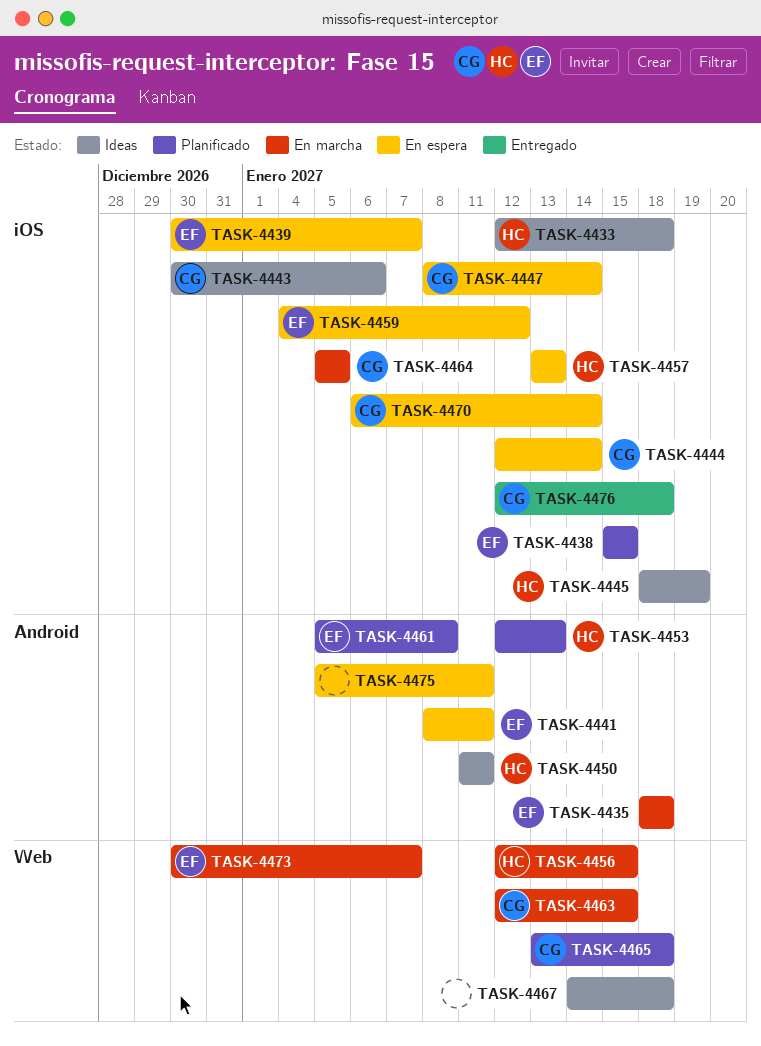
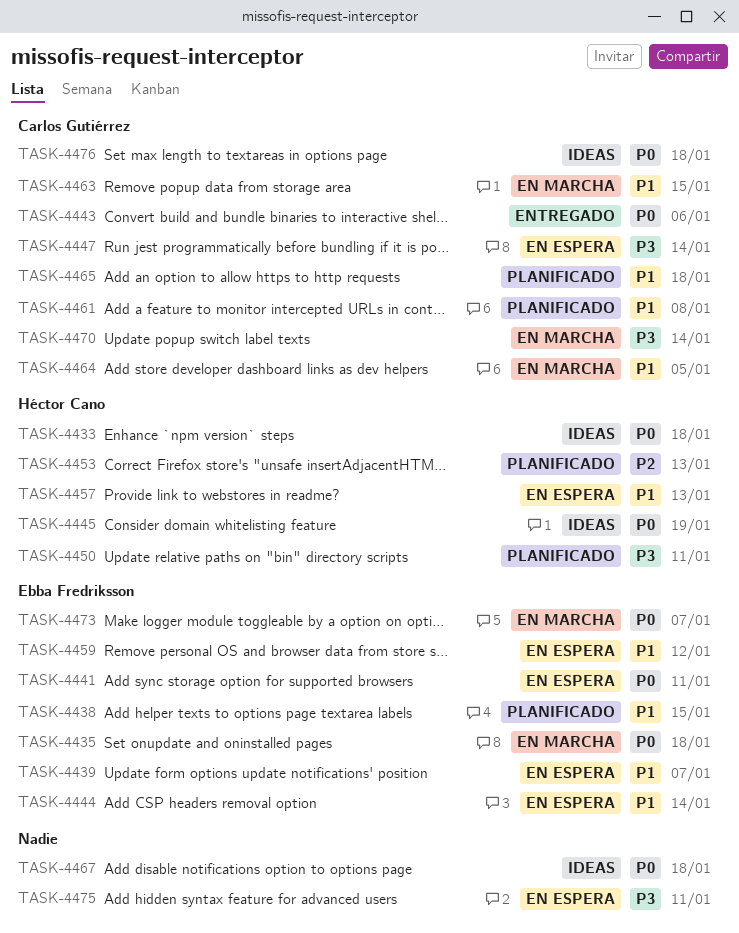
TASK-4443, status: Ideas -> Entregado
TASK-4444, owner: Carlos Gutiérrez -> Ebba Fredriksson
TASK-4450, status: Ideas -> Planificado
TASK-4456: present -> none
TASK-4461, owner: Ebba Fredriksson -> Carlos Gutiérrez
TASK-4470, status: En espera -> En marcha
TASK-4476, status: Entregado -> Ideas

